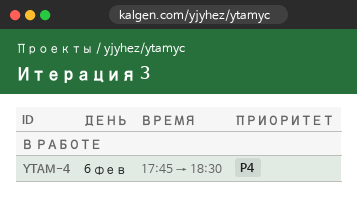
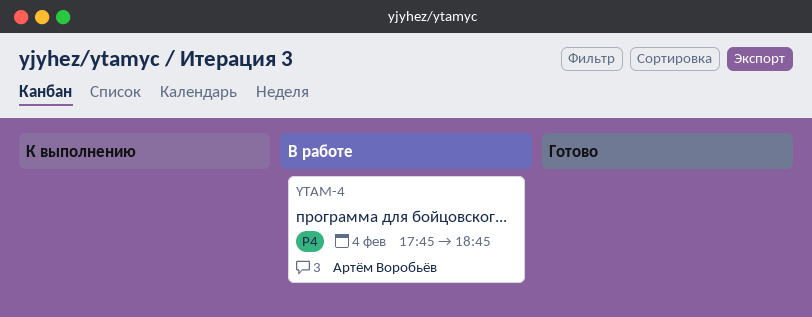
YTAM-4, day: Feb 6 -> Feb 4
YTAM-4, ends: 18:30 -> 18:45

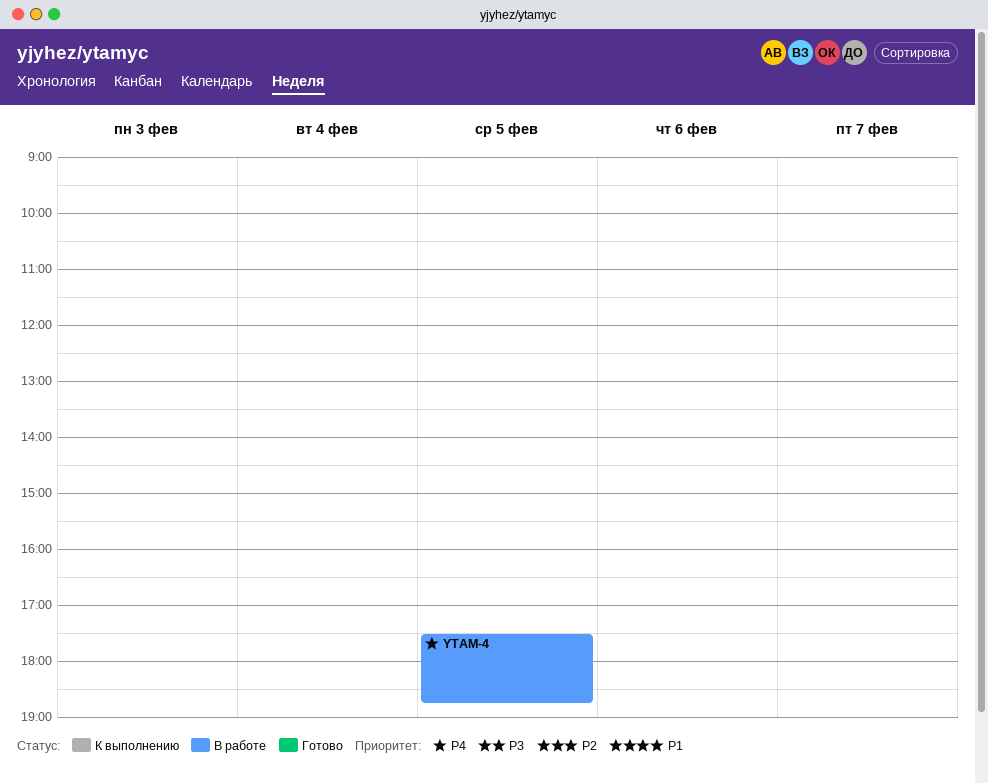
YTAM-4, day: Feb 4 -> Feb 5
YTAM-4, begins: 17:45 -> 17:30

